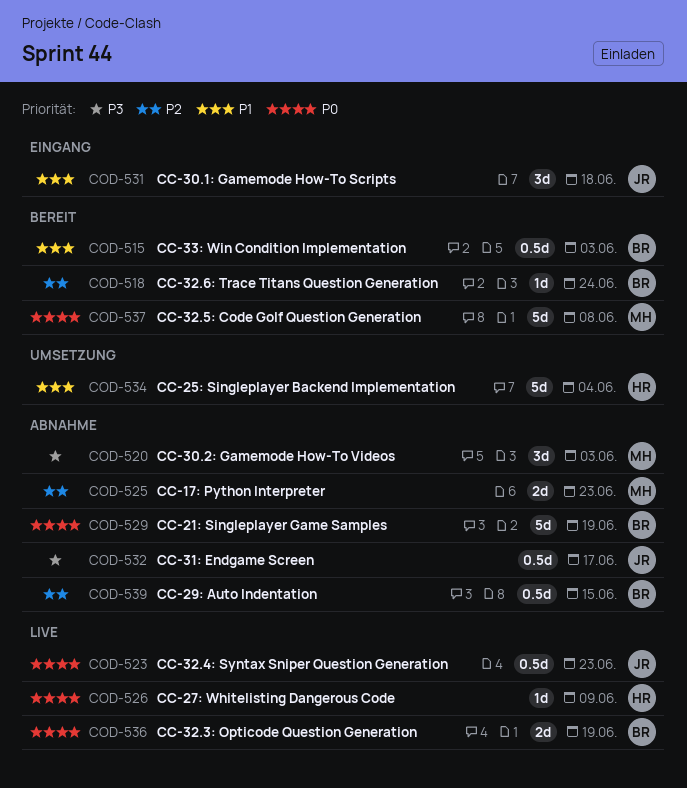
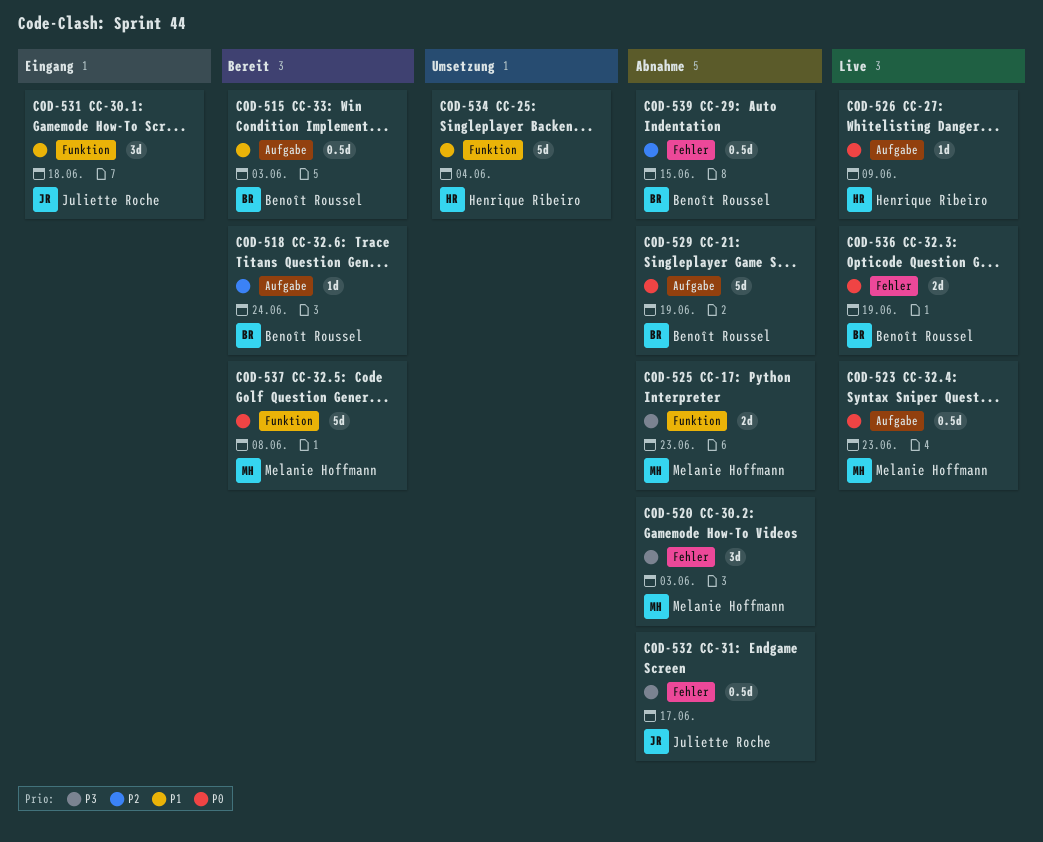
COD-523, owner: Juliette Roche -> Melanie Hoffmann
COD-525, priority: P2 -> P3

